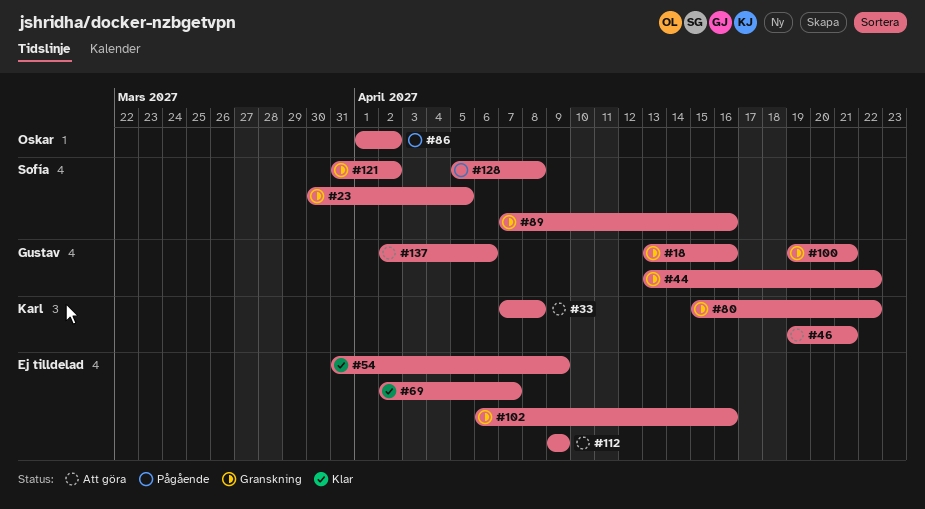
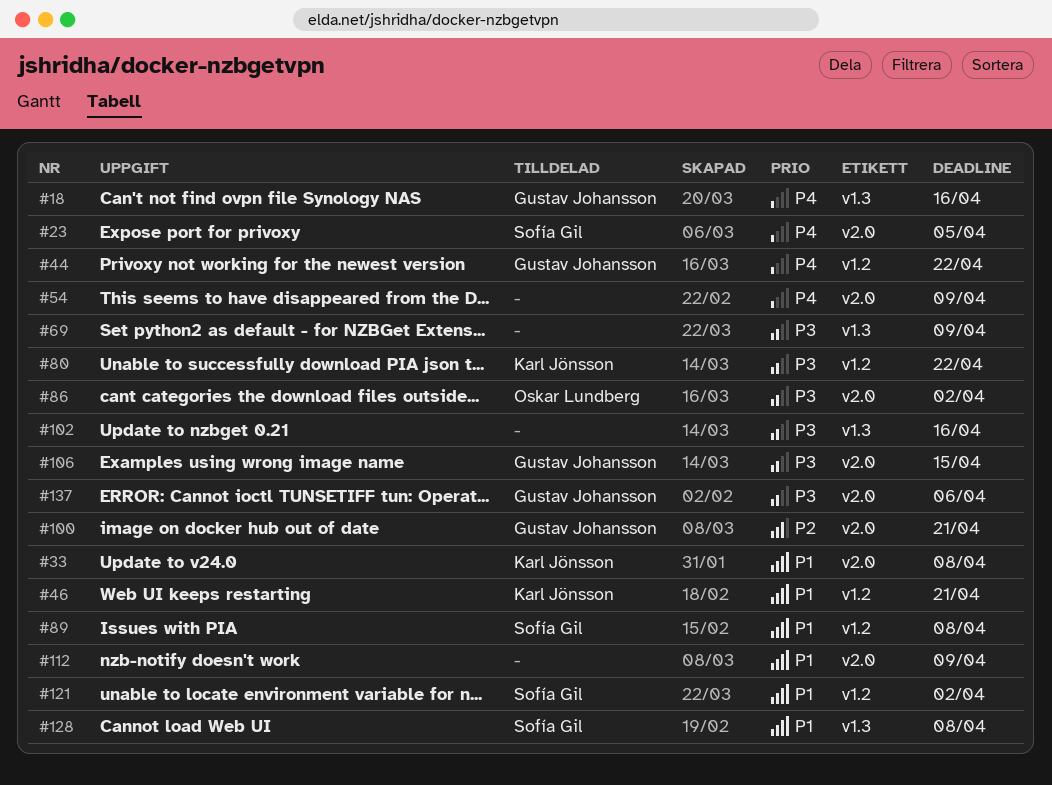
#69, due: Apr 7 -> Apr 9
#89, due: Apr 16 -> Apr 8
#106: none -> present

